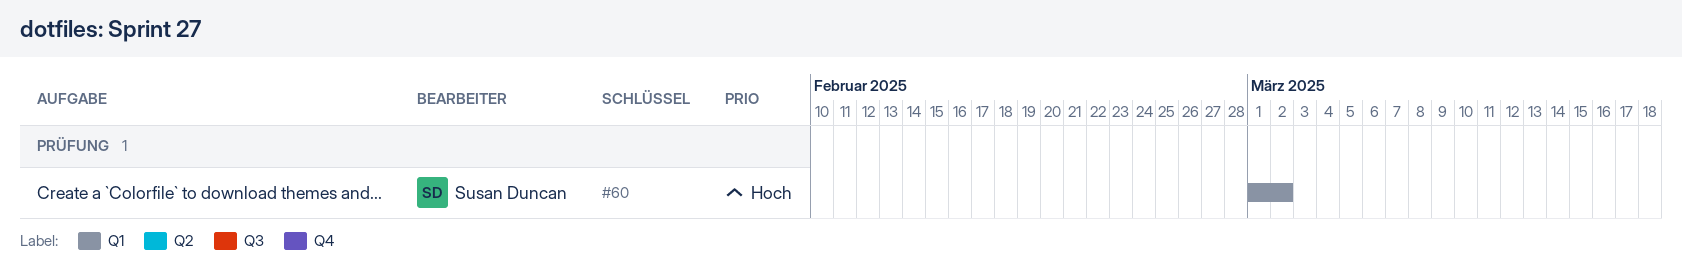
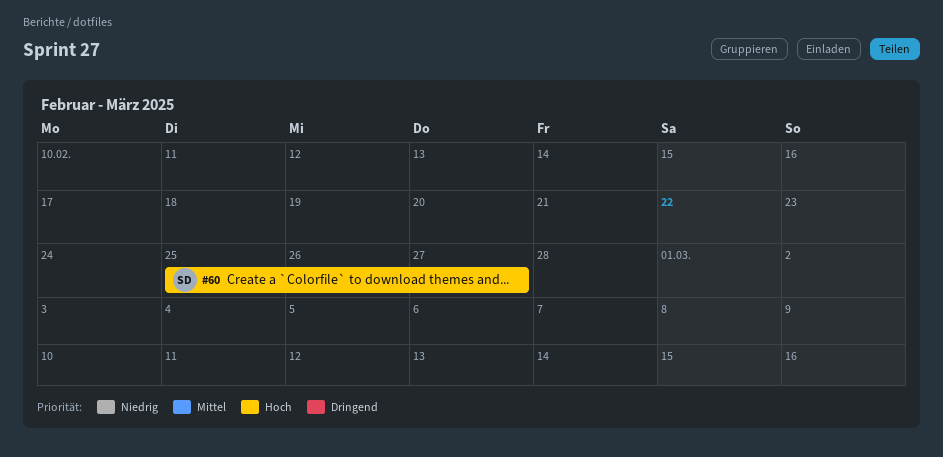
#60, start: Mar 1 -> Feb 25
#60, due: Mar 2 -> Feb 27

